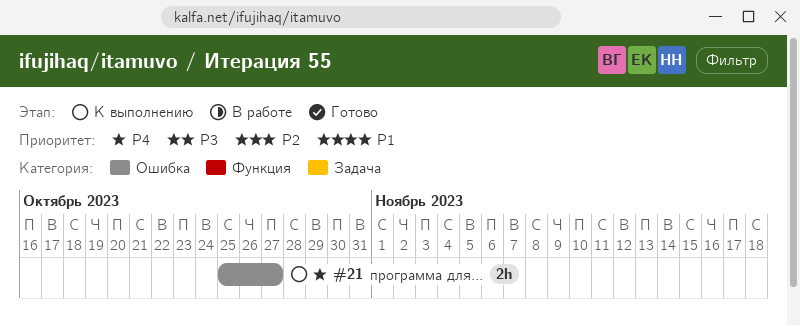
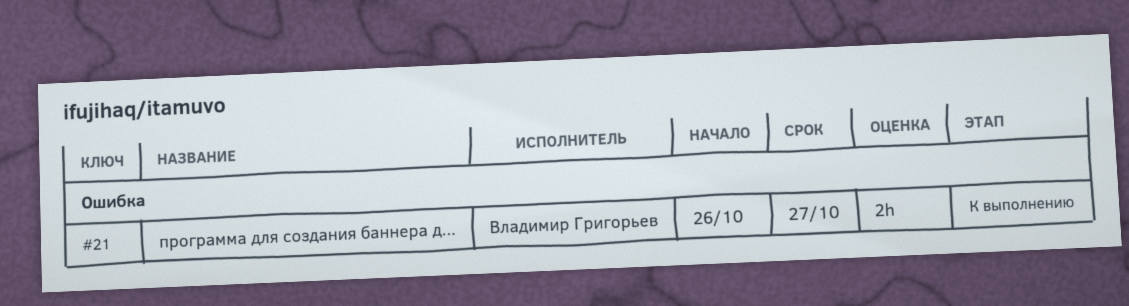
#21, start: Oct 25 -> Oct 26

